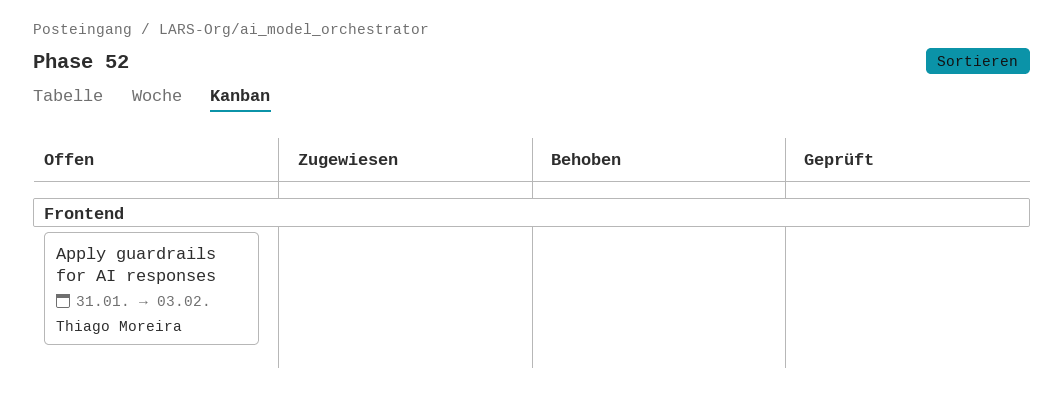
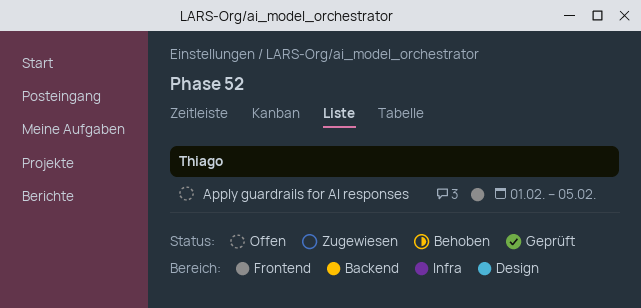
Apply guardrails for AI responses, start: Jan 31 -> Feb 1
Apply guardrails for AI responses, due: Feb 3 -> Feb 5

